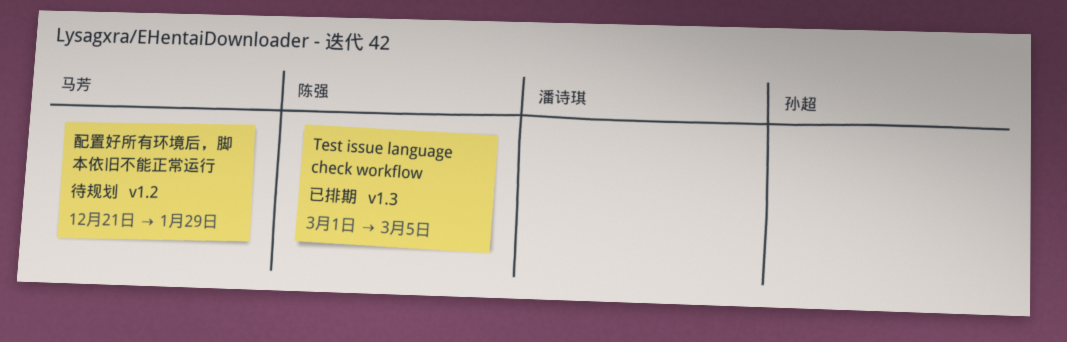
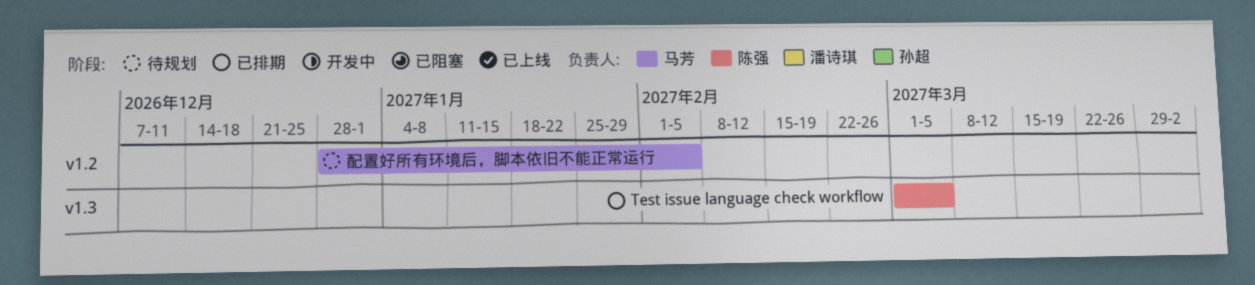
配置好所有环境后，脚本依旧不能正常运行, start: Dec 21 -> Dec 28
配置好所有环境后，脚本依旧不能正常运行, due: Jan 29 -> Feb 5

